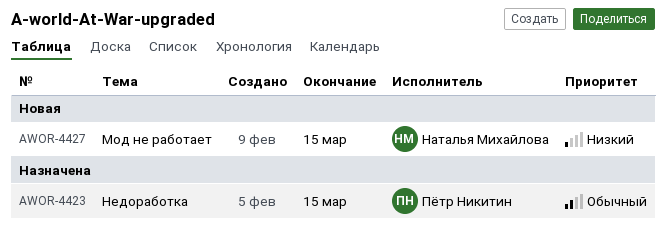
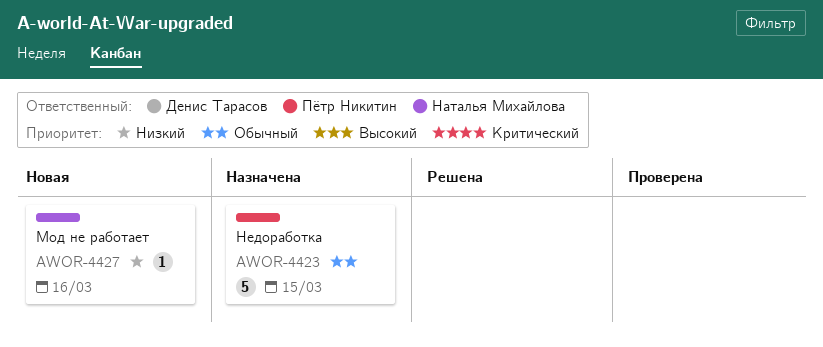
AWOR-4427, due: Mar 15 -> Mar 16

